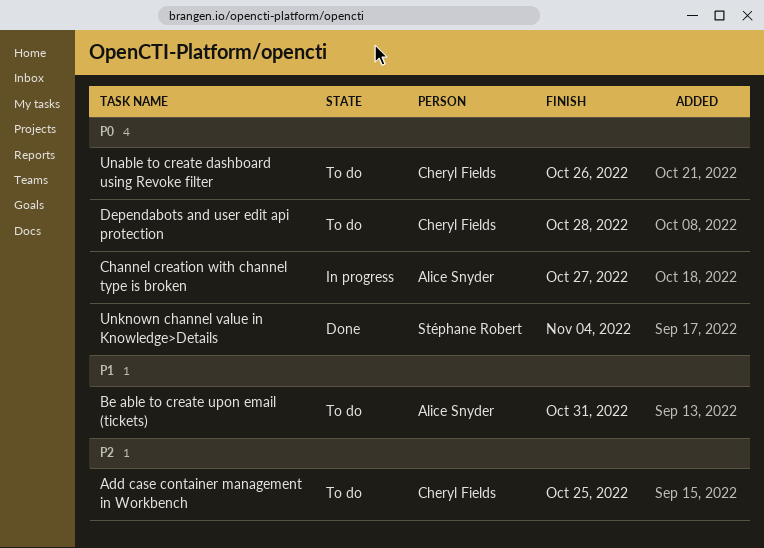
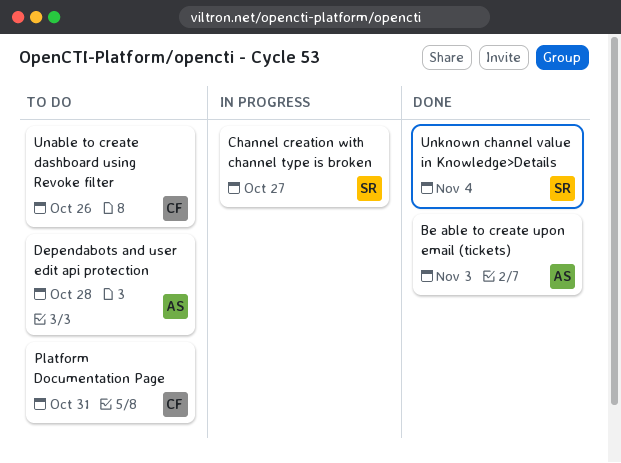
Add case container management in Workbench: present -> none
Be able to create upon email (tickets), status: To do -> Done
Be able to create upon email (tickets), due: Oct 31 -> Nov 3
Channel creation with channel type is broken, owner: Alice Snyder -> Stéphane Robert
Dependabots and user edit api protection, owner: Cheryl Fields -> Alice Snyder
Platform Documentation Page: none -> present

